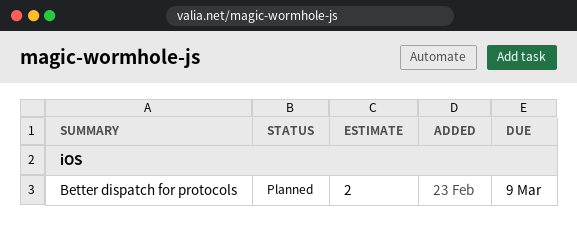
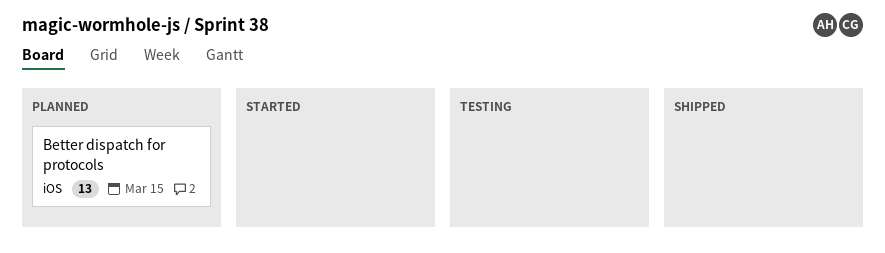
Better dispatch for protocols, estimate: 2 -> 13
Better dispatch for protocols, due: Mar 9 -> Mar 15

